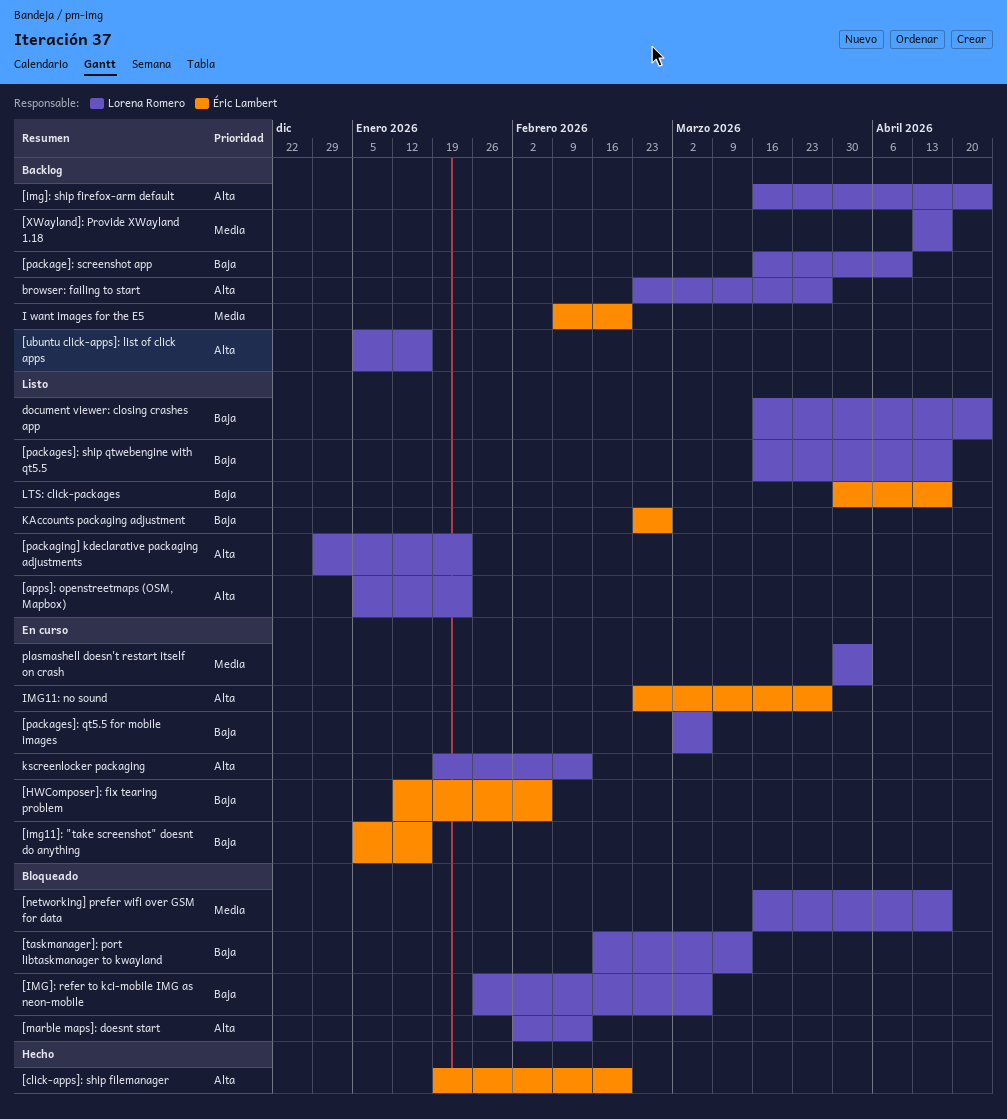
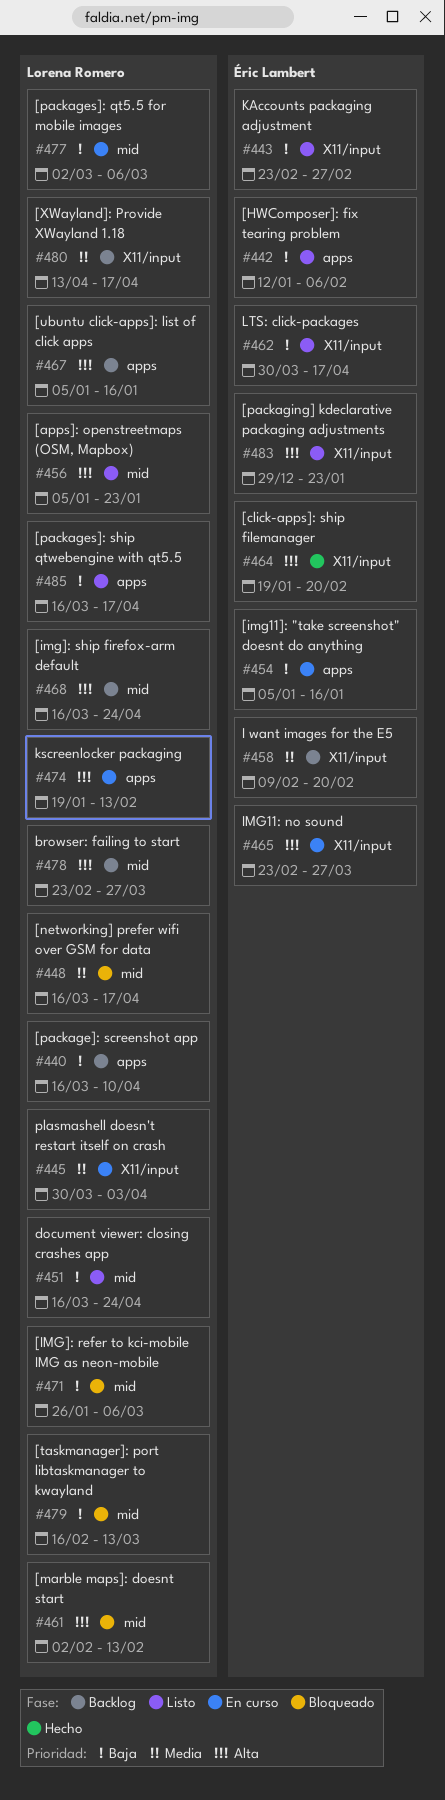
[HWComposer]: fix tearing problem, status: En curso -> Listo
[packaging] kdeclarative packaging adjustments, owner: Lorena Romero -> Éric Lambert

